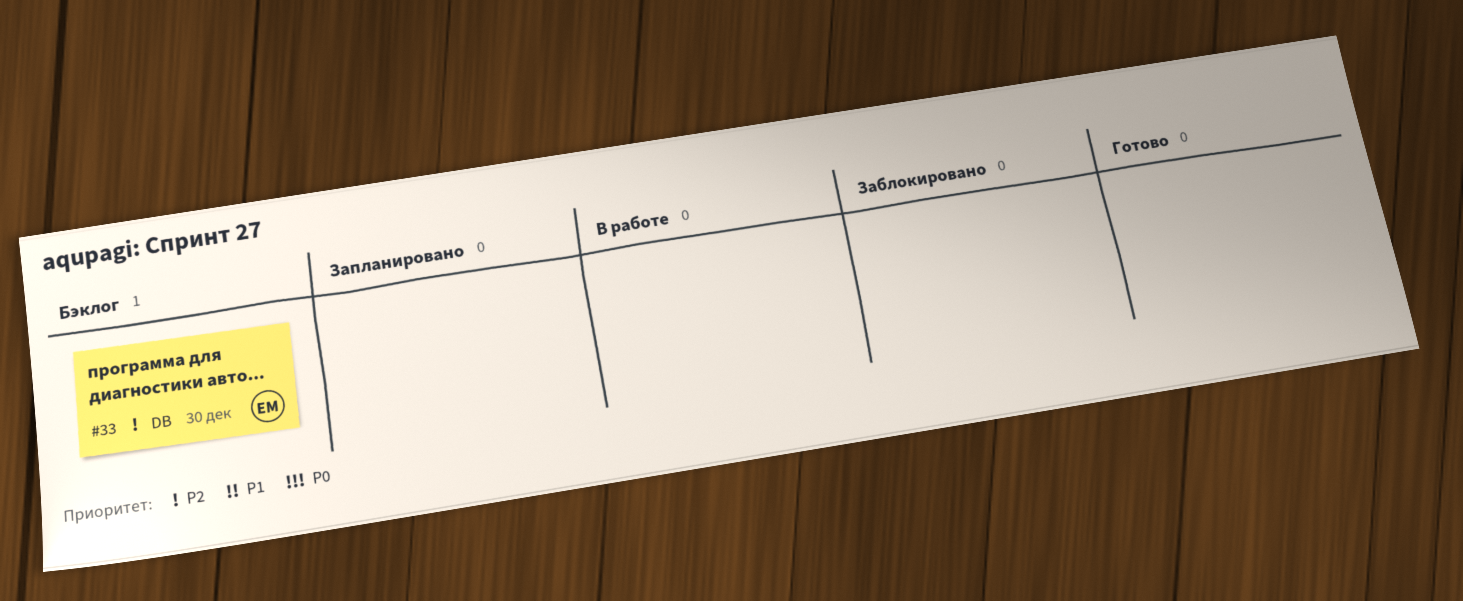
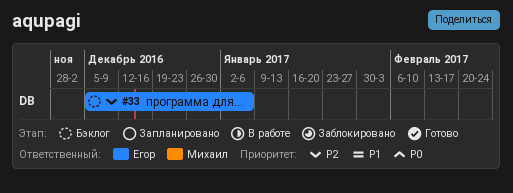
#33, due: Dec 30 -> Jan 6

